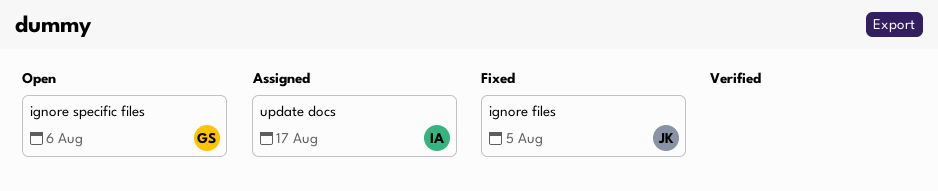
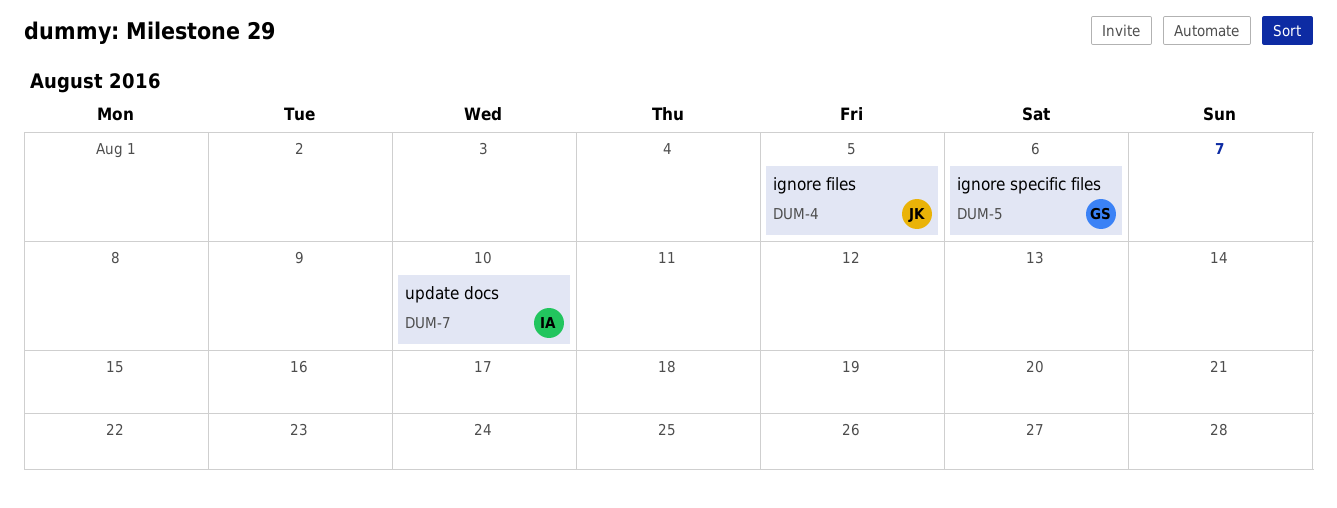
update docs, due: Aug 17 -> Aug 10

